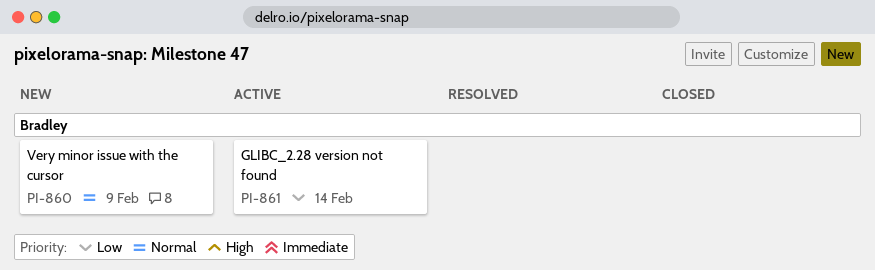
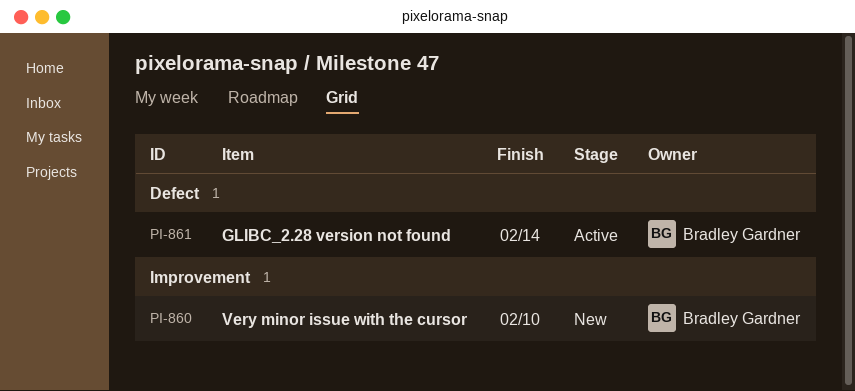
PI-860, due: Feb 9 -> Feb 10

